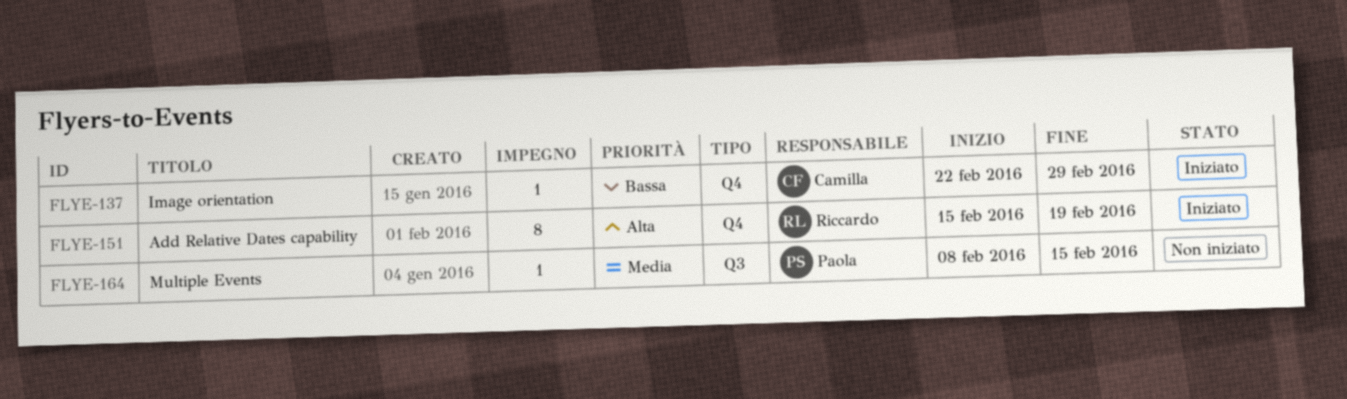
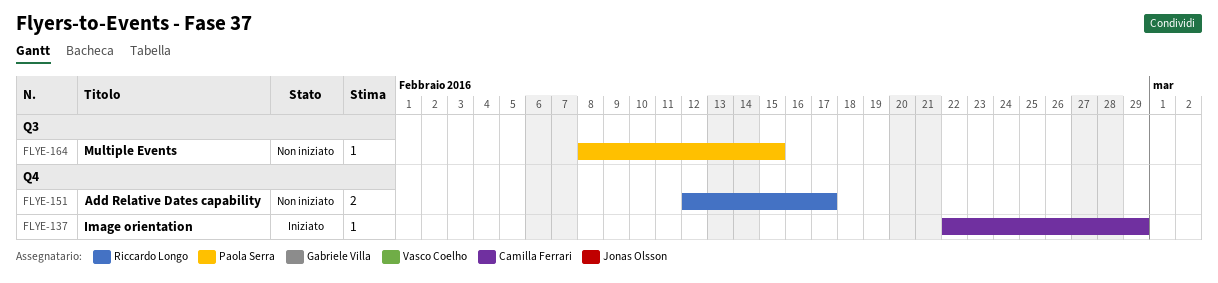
FLYE-151, status: Iniziato -> Non iniziato
FLYE-151, estimate: 8 -> 2
FLYE-151, start: Feb 15 -> Feb 12
FLYE-151, due: Feb 19 -> Feb 17

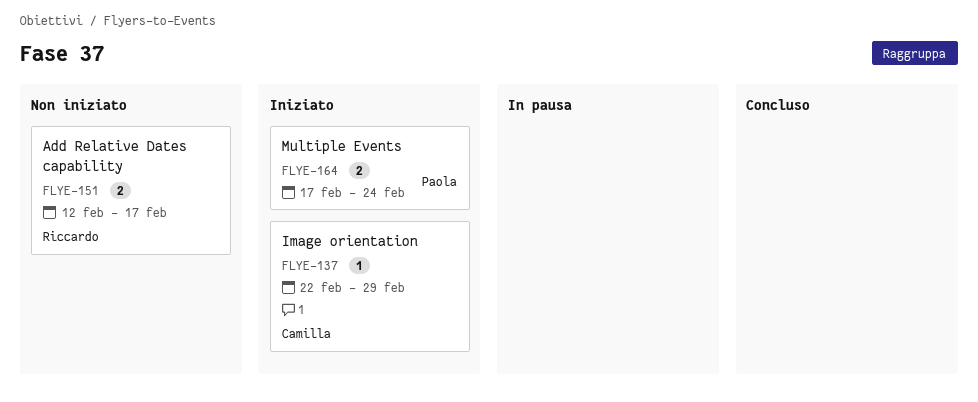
FLYE-164, status: Non iniziato -> Iniziato
FLYE-164, estimate: 1 -> 2
FLYE-164, start: Feb 8 -> Feb 17
FLYE-164, due: Feb 15 -> Feb 24

